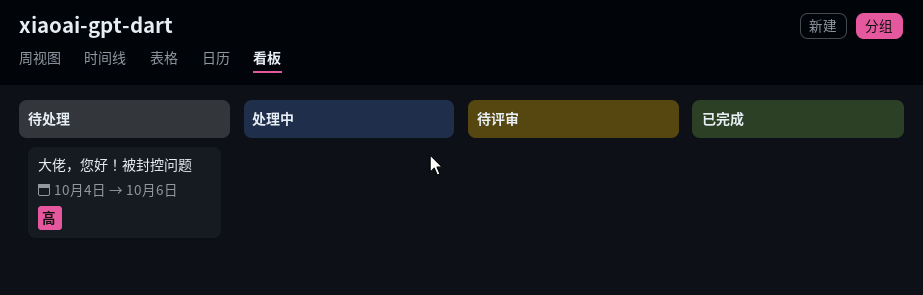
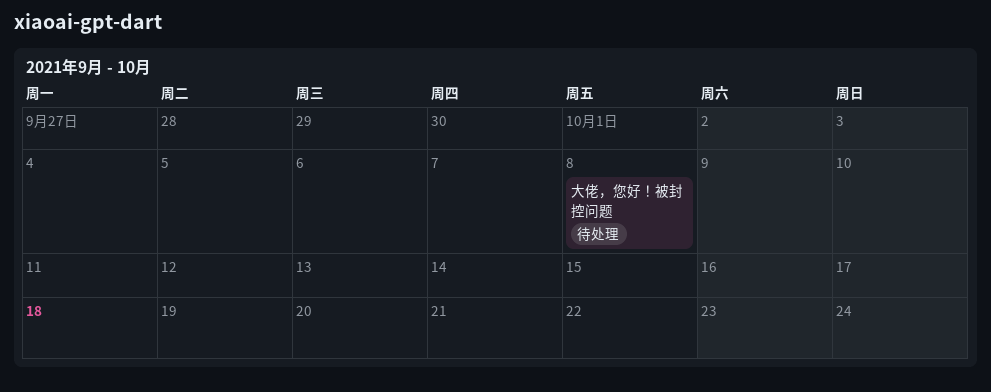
大佬，您好！被封控问题, due: Oct 6 -> Oct 8

